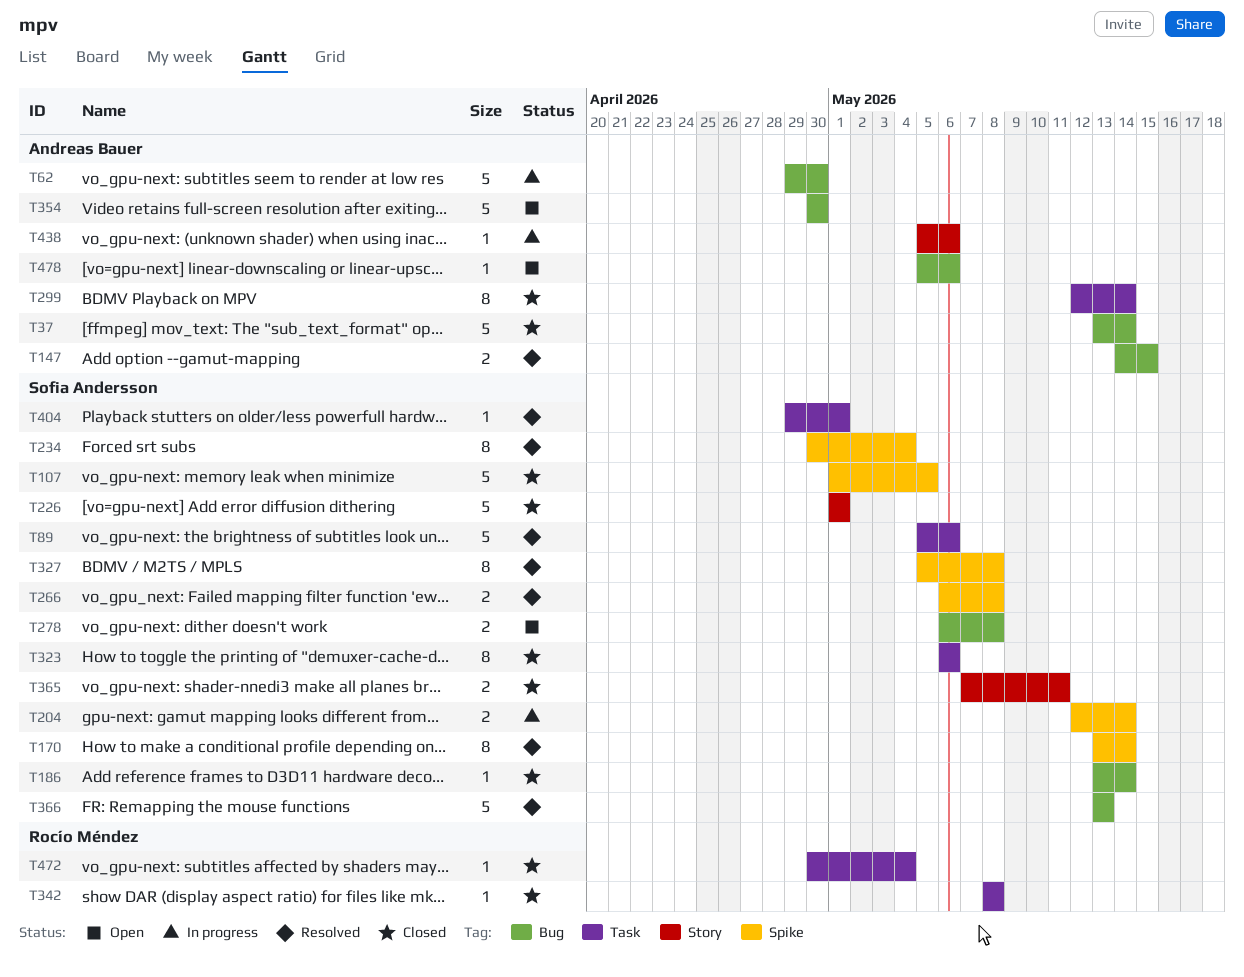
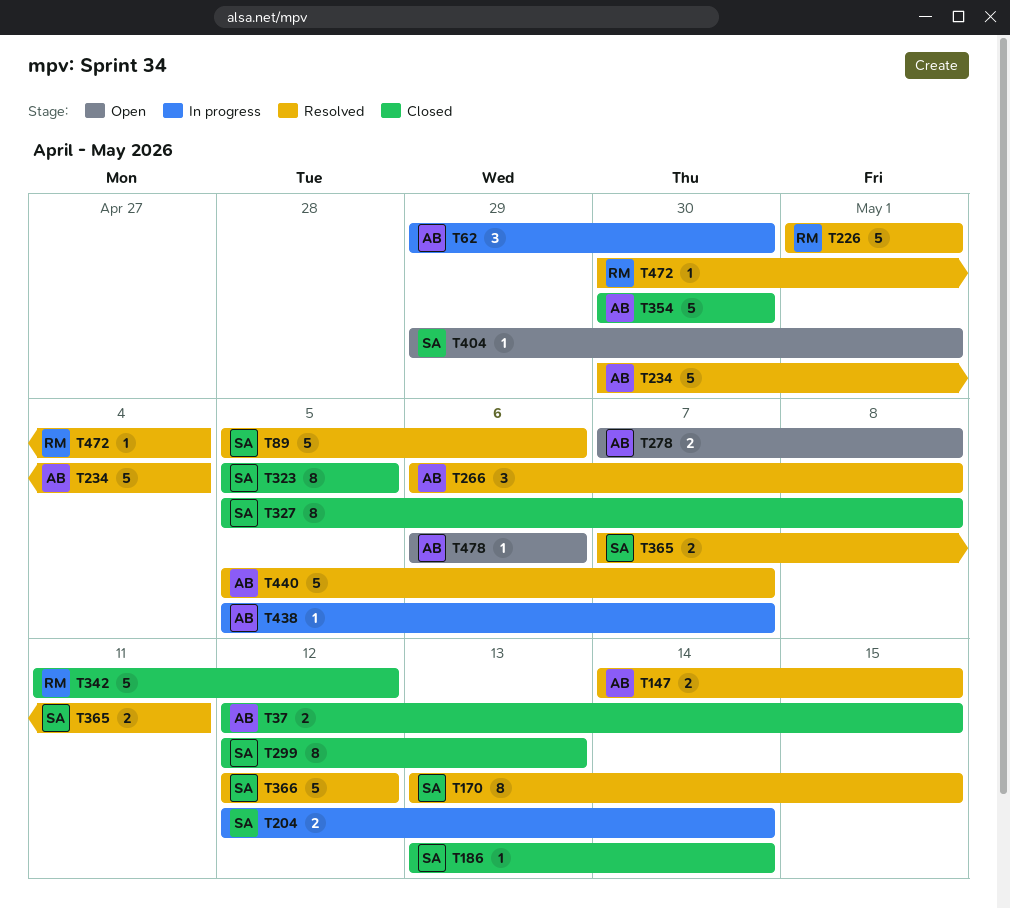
T37, estimate: 5 -> 2
T37, start: May 13 -> May 12
T37, due: May 14 -> May 15
T62, estimate: 5 -> 3
T107: present -> none
T170, due: May 14 -> May 15
T226, status: Closed -> Resolved
T226, owner: Sofia Andersson -> Rocío Méndez
T234, owner: Sofia Andersson -> Andreas Bauer
T234, estimate: 8 -> 5
T266, owner: Sofia Andersson -> Andreas Bauer
T266, estimate: 2 -> 3
T278, owner: Sofia Andersson -> Andreas Bauer
T278, start: May 6 -> May 7
T299, owner: Andreas Bauer -> Sofia Andersson
T299, due: May 14 -> May 13
T323, start: May 6 -> May 5
T323, due: May 6 -> May 5
T327, status: Resolved -> Closed
T342, estimate: 1 -> 5
T342, start: May 8 -> May 11
T342, due: May 8 -> May 12
T354, status: Open -> Closed
T365, status: Closed -> Resolved
T366, start: May 13 -> May 12
T366, due: May 13 -> May 12
T404, status: Resolved -> Open
T438, due: May 6 -> May 7
T440: none -> present
T472, status: Closed -> Resolved
T478, start: May 5 -> May 6

